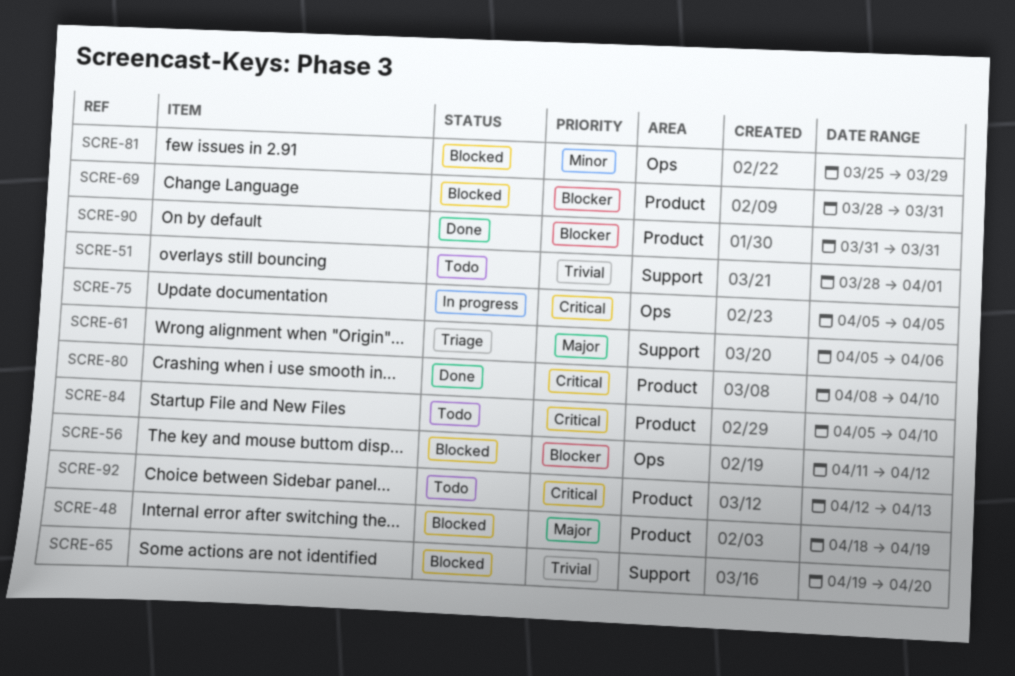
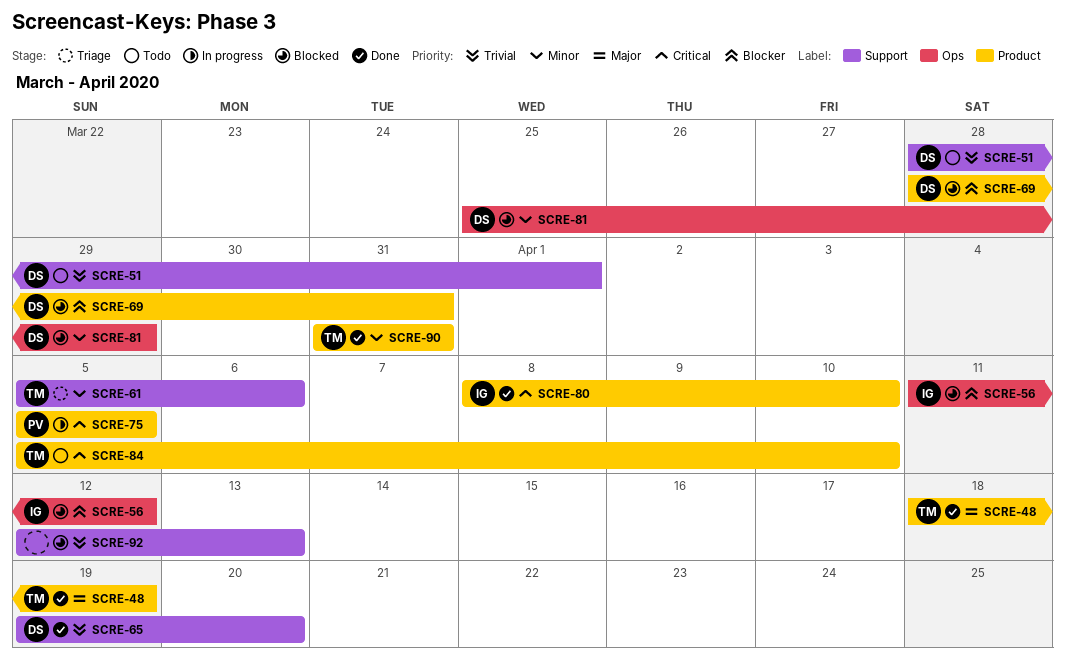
SCRE-48, status: Blocked -> Done
SCRE-61, priority: Major -> Minor
SCRE-65, status: Blocked -> Done
SCRE-75, label: Ops -> Product
SCRE-90, priority: Blocker -> Minor
SCRE-92, status: Todo -> Blocked
SCRE-92, priority: Critical -> Trivial
SCRE-92, label: Product -> Support

